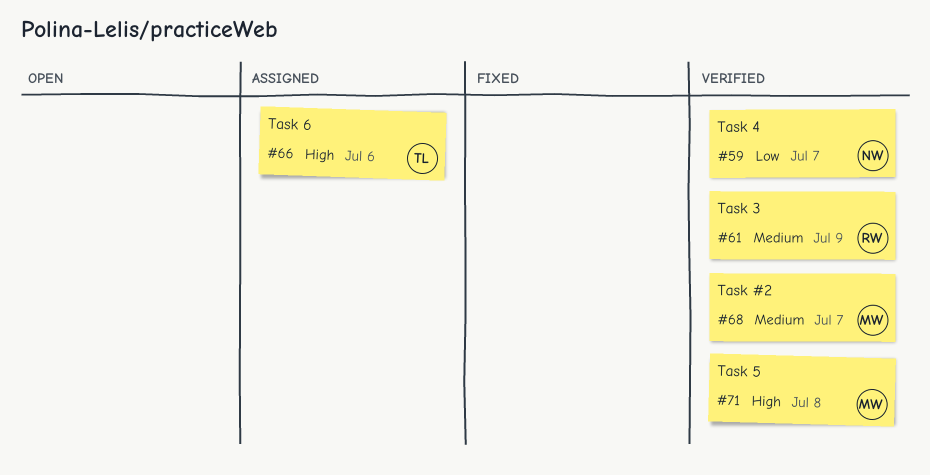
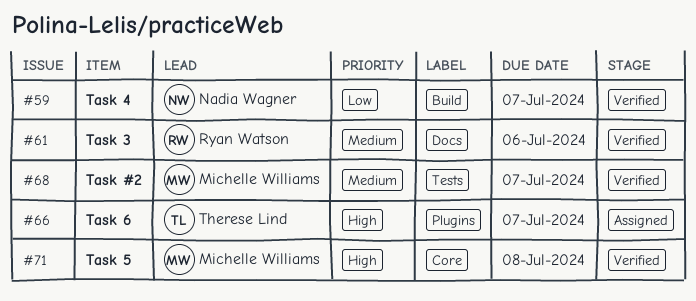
#61, due: Jul 9 -> Jul 6
#66, due: Jul 6 -> Jul 7

